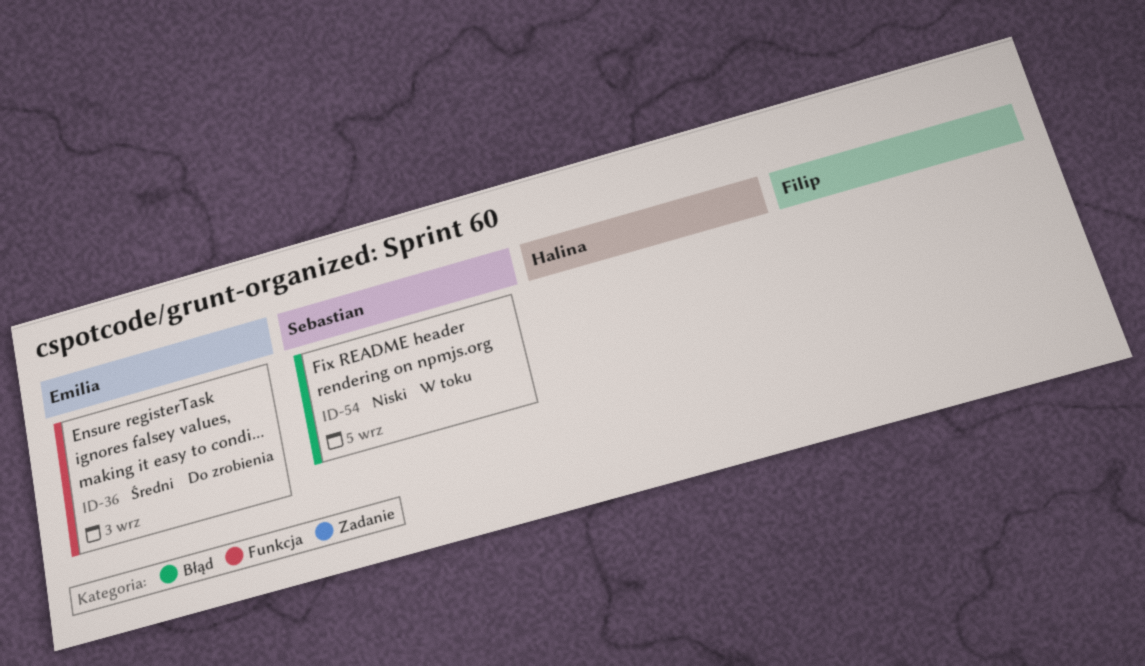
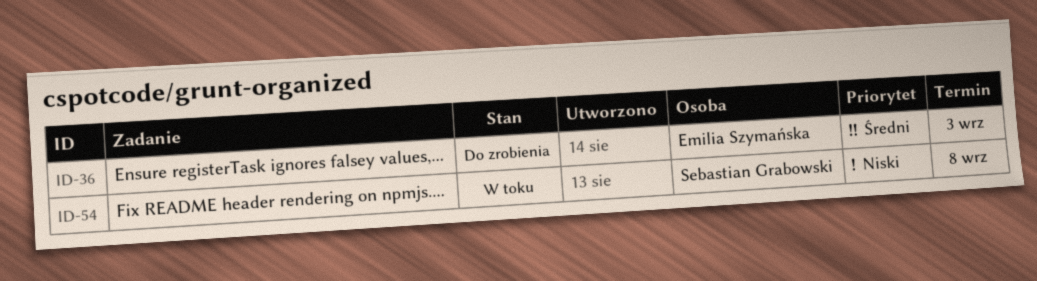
ID-54, due: Sep 5 -> Sep 8

